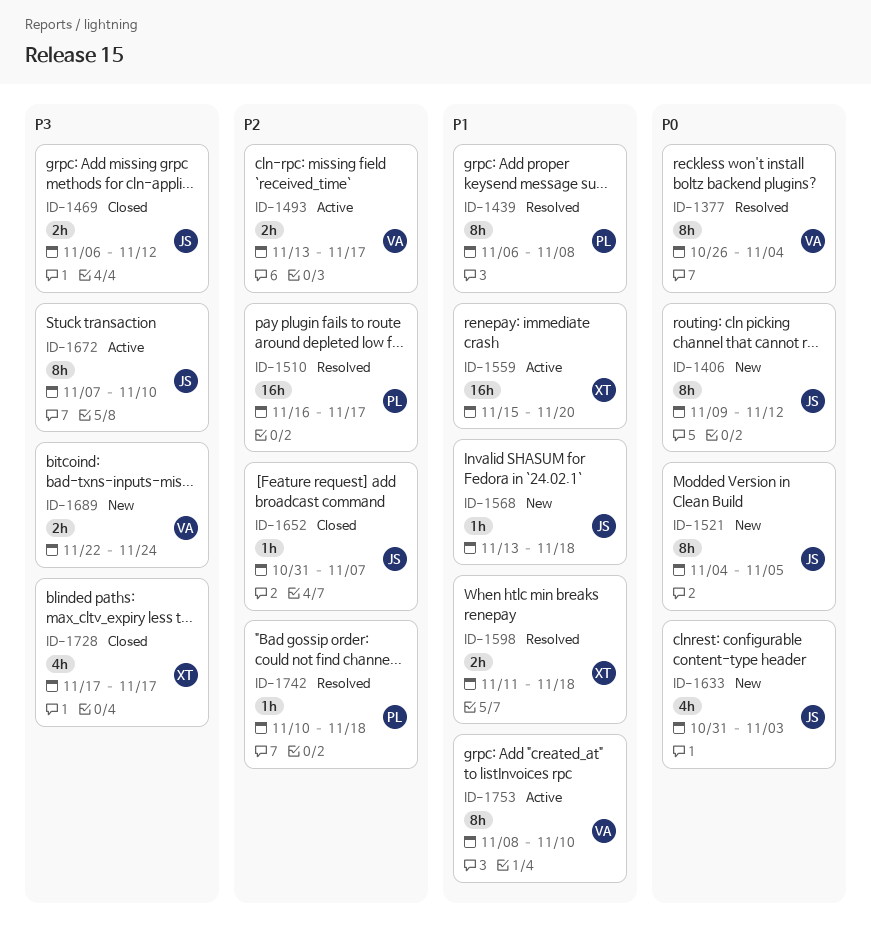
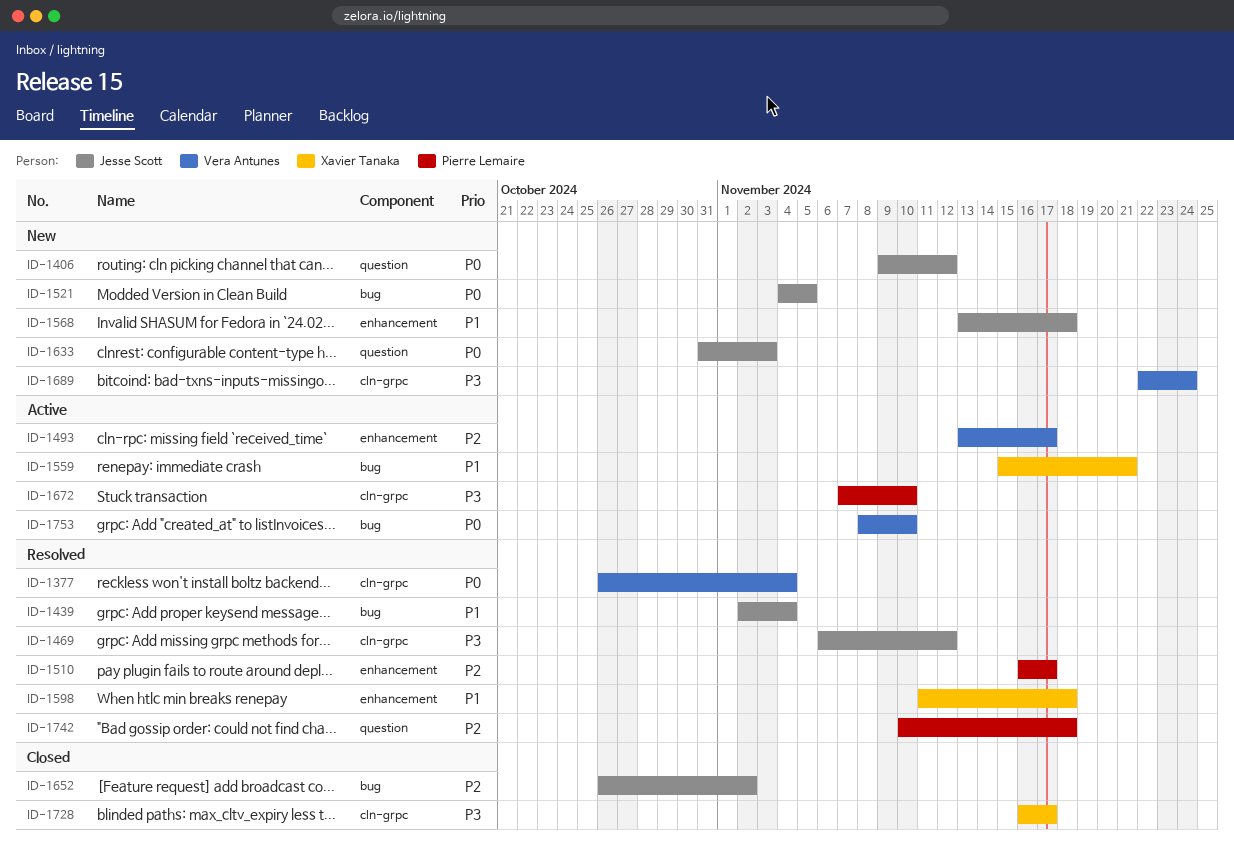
ID-1439, owner: Pierre Lemaire -> Jesse Scott
ID-1439, start: Nov 6 -> Nov 2
ID-1439, due: Nov 8 -> Nov 4
ID-1469, status: Closed -> Resolved
ID-1559, due: Nov 20 -> Nov 21
ID-1652, start: Oct 31 -> Oct 26
ID-1652, due: Nov 7 -> Nov 2
ID-1672, owner: Jesse Scott -> Pierre Lemaire
ID-1728, start: Nov 17 -> Nov 16
ID-1753, priority: P1 -> P0

